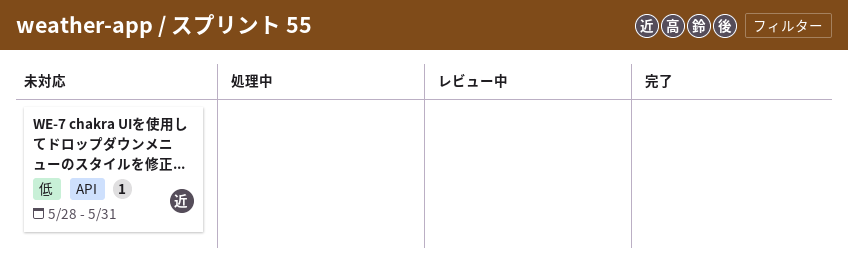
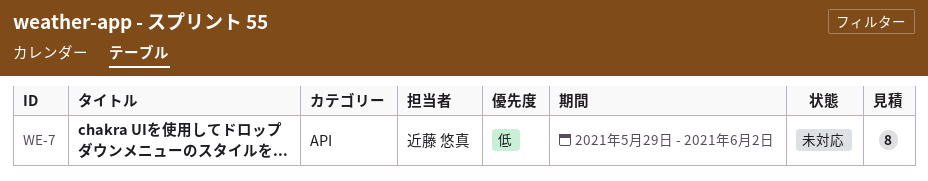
WE-7, estimate: 1 -> 8
WE-7, start: May 28 -> May 29
WE-7, due: May 31 -> Jun 2

